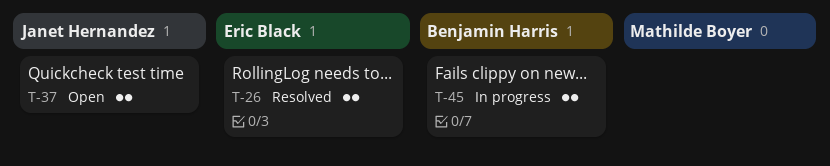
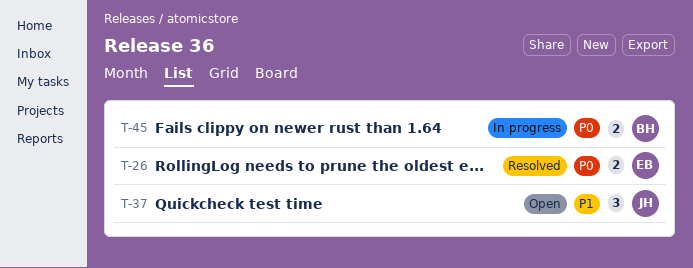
T-37, estimate: 2 -> 3

